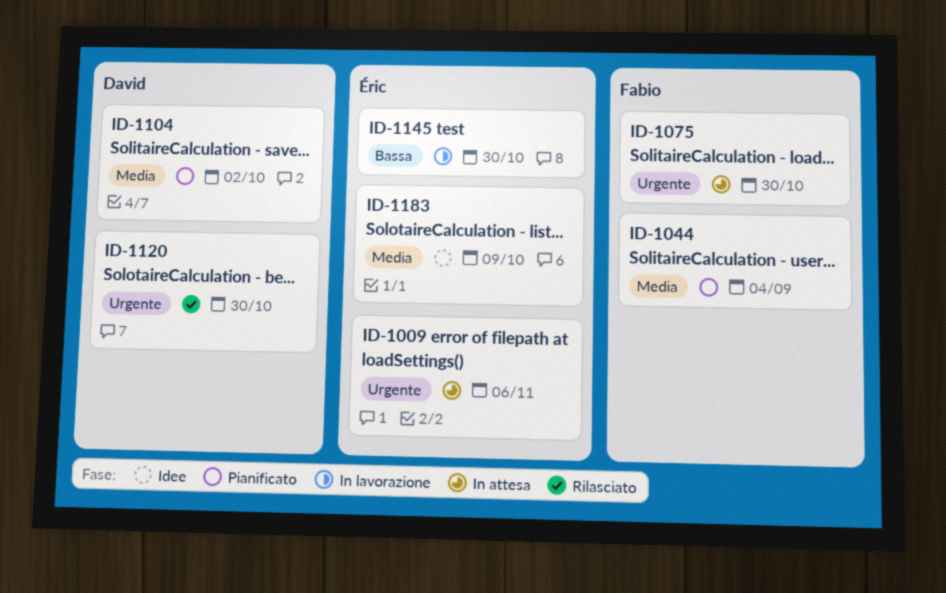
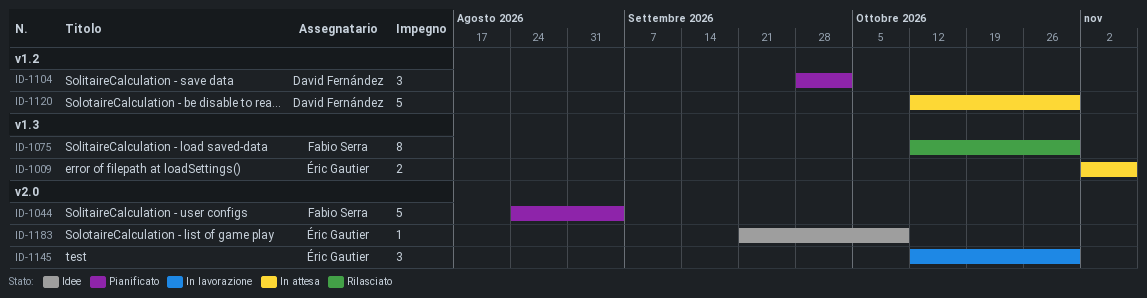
ID-1075, status: In attesa -> Rilasciato
ID-1120, status: Rilasciato -> In attesa

